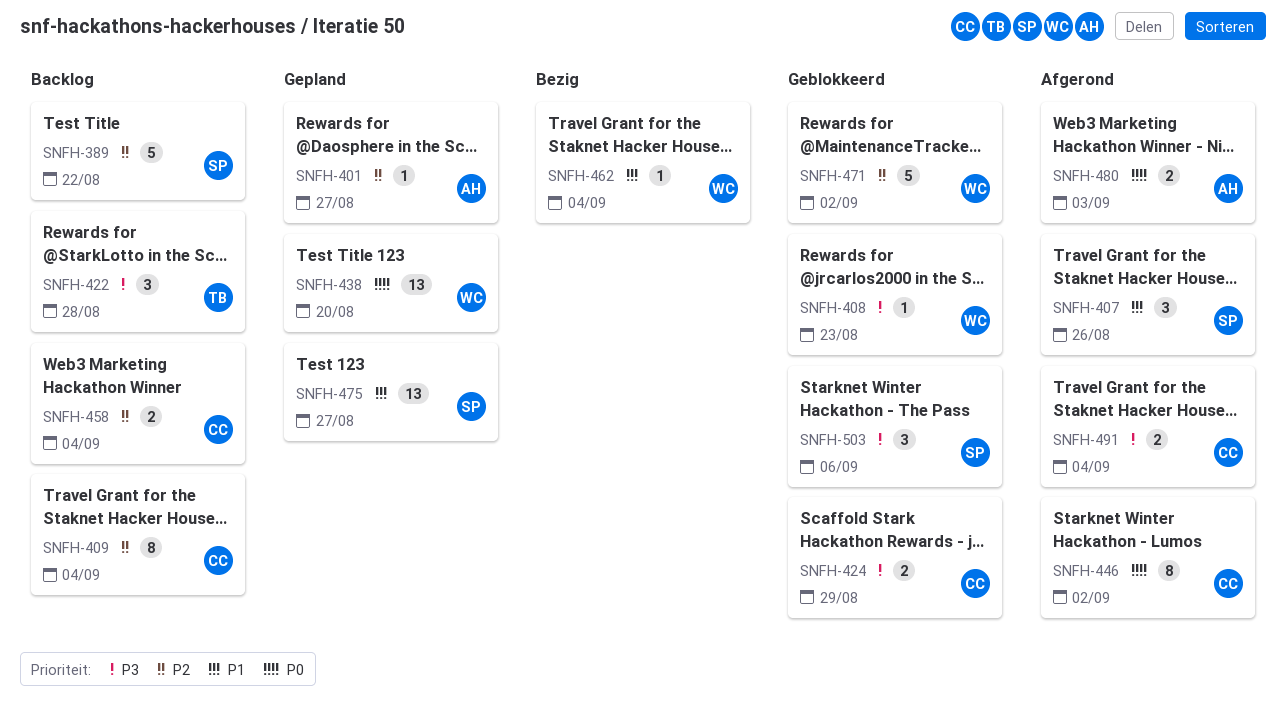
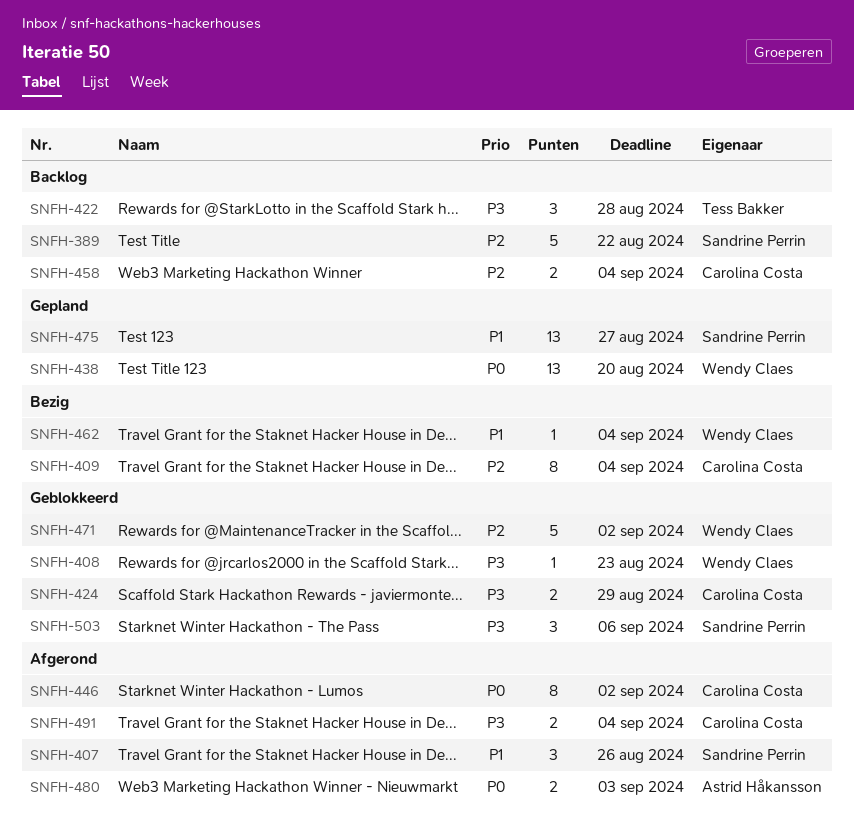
SNFH-401: present -> none
SNFH-409, status: Backlog -> Bezig

